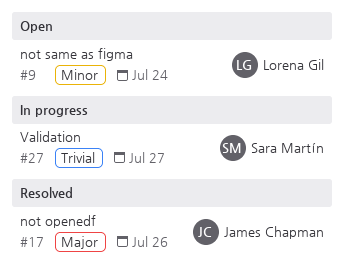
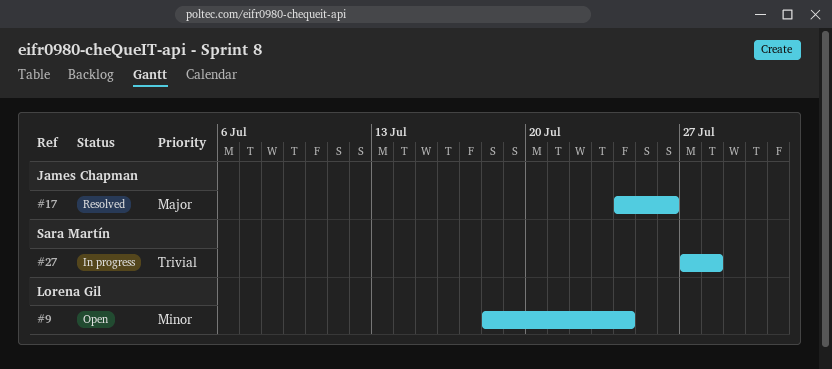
#27, due: Jul 27 -> Jul 28

